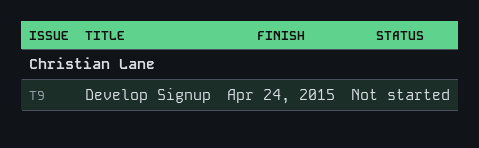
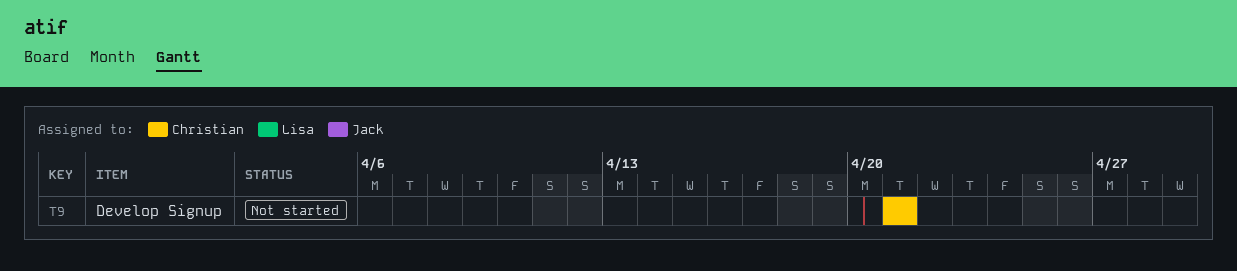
T9, due: Apr 24 -> Apr 21

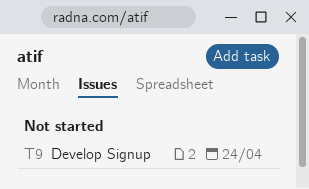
T9, due: Apr 21 -> Apr 24

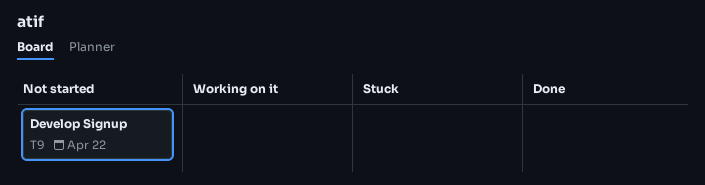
T9, due: Apr 24 -> Apr 22

